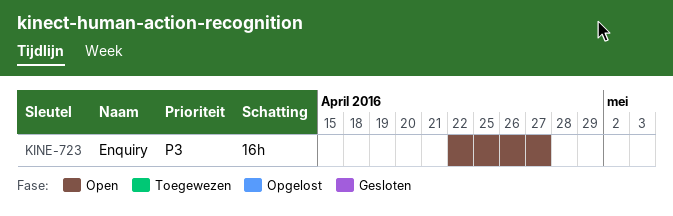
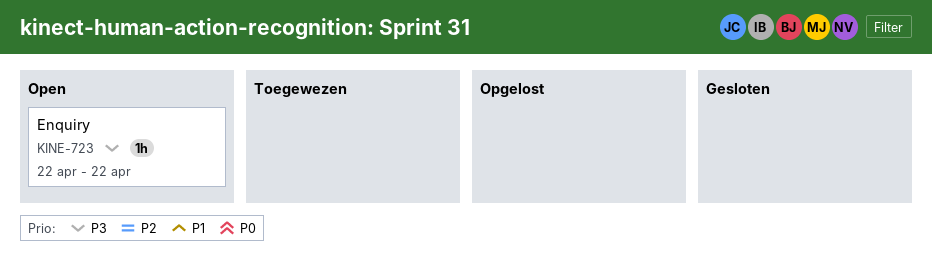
KINE-723, estimate: 16h -> 1h
KINE-723, due: Apr 27 -> Apr 22

